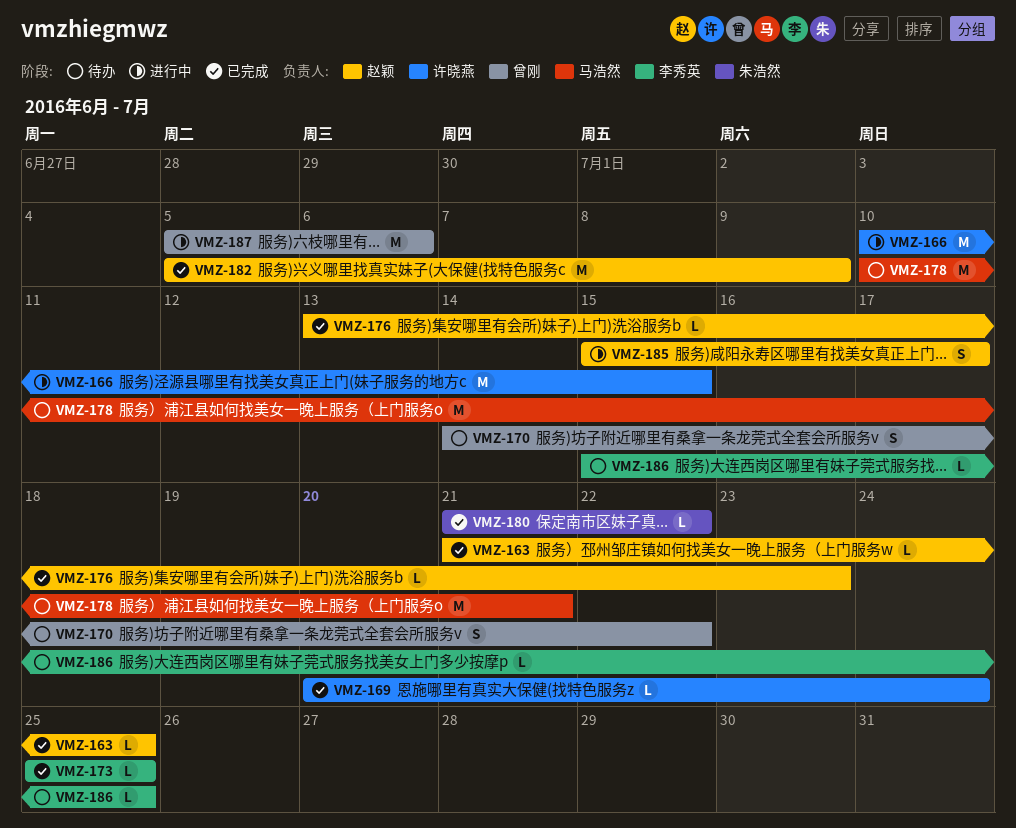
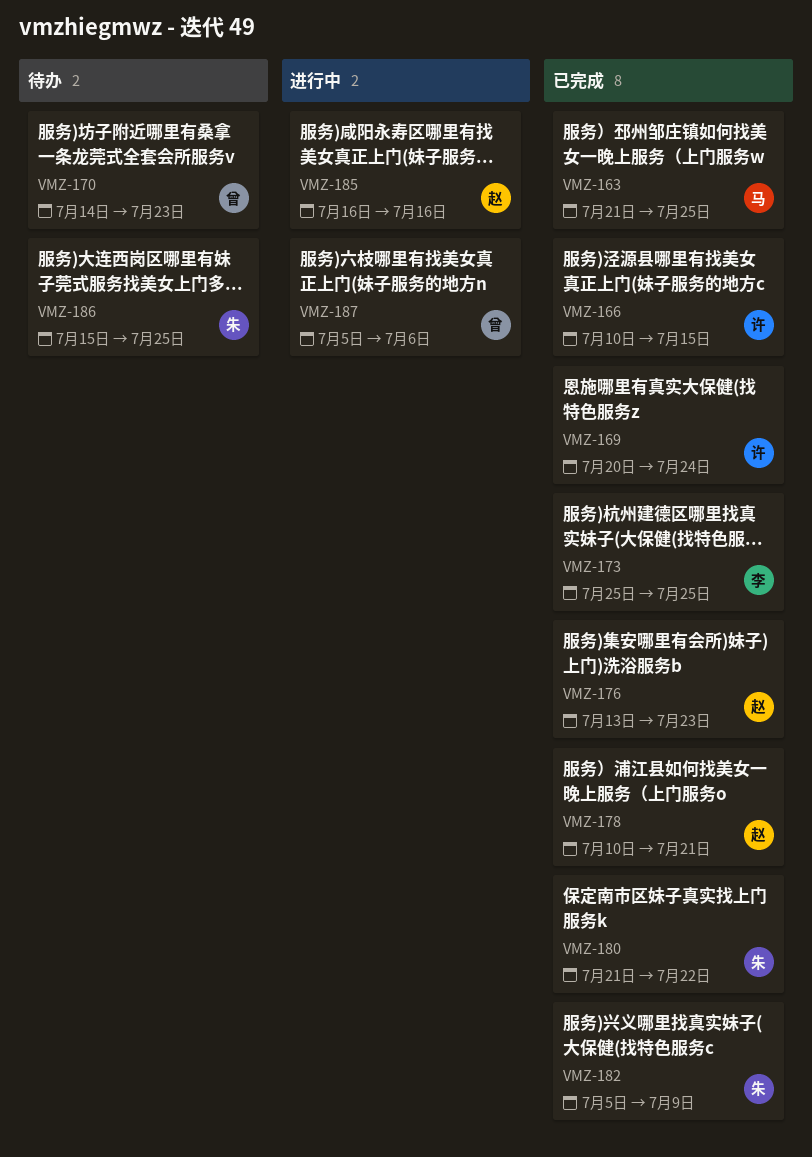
VMZ-163, owner: 赵颖 -> 马浩然
VMZ-166, status: 进行中 -> 已完成
VMZ-170, due: Jul 22 -> Jul 23
VMZ-178, status: 待办 -> 已完成
VMZ-178, owner: 马浩然 -> 赵颖
VMZ-182, owner: 赵颖 -> 朱浩然
VMZ-185, start: Jul 15 -> Jul 16
VMZ-185, due: Jul 17 -> Jul 16
VMZ-186, owner: 李秀英 -> 朱浩然

